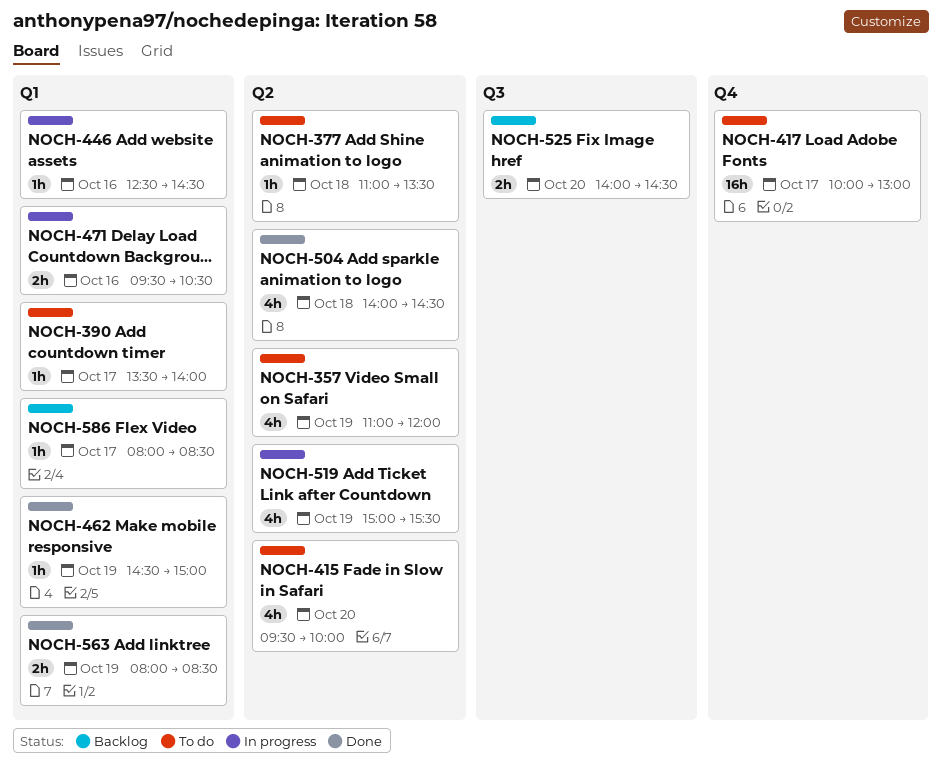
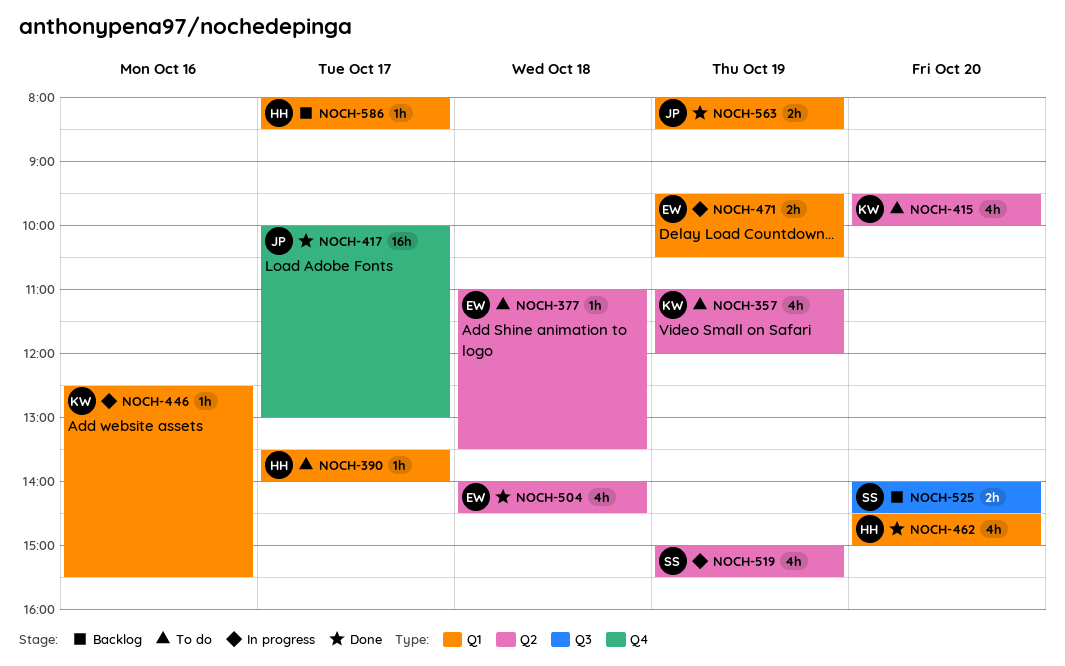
NOCH-417, status: To do -> Done
NOCH-446, ends: 14:30 -> 15:30
NOCH-462, estimate: 1h -> 4h
NOCH-462, day: Oct 19 -> Oct 20
NOCH-471, day: Oct 16 -> Oct 19

